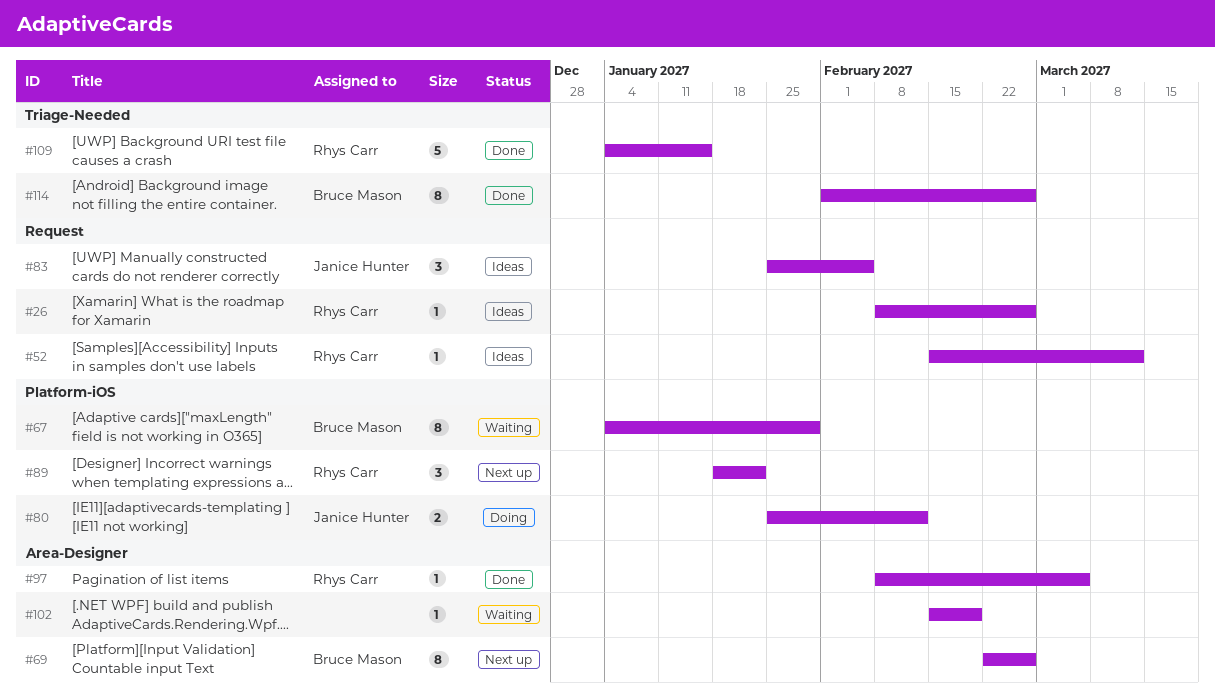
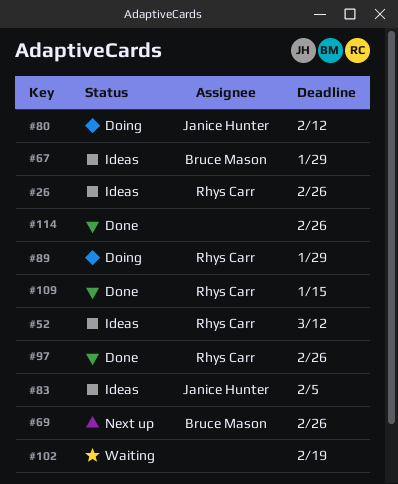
#67, status: Waiting -> Ideas
#89, status: Next up -> Doing
#89, due: Jan 22 -> Jan 29
#97, due: Mar 5 -> Feb 26
#114, owner: Bruce Mason -> none

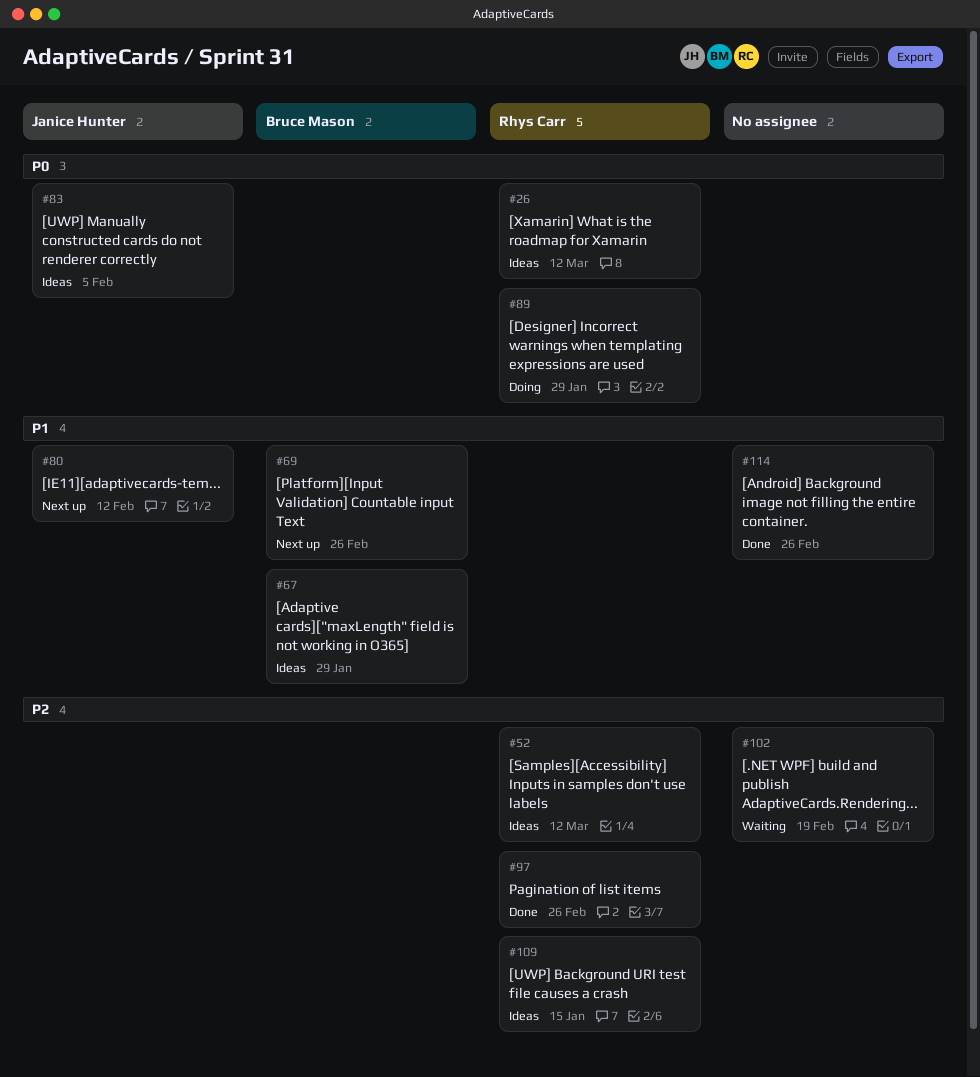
#26, due: Feb 26 -> Mar 12
#80, status: Doing -> Next up
#109, status: Done -> Ideas

